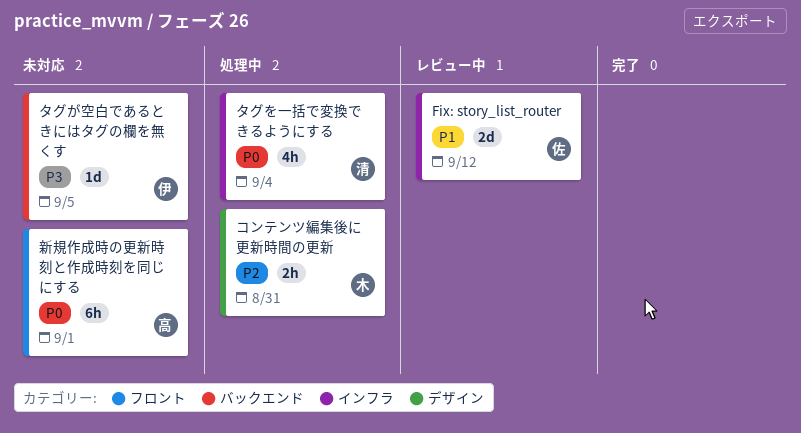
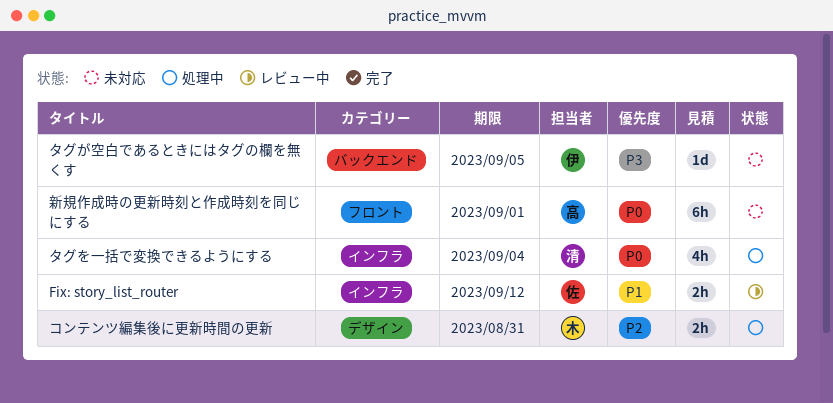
Fix: story_list_router, estimate: 2d -> 2h

